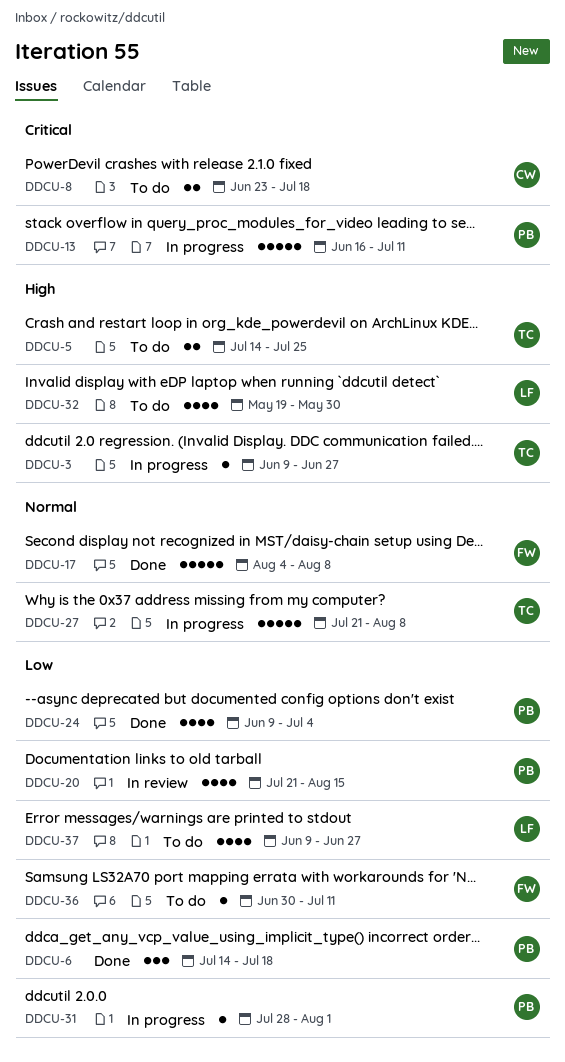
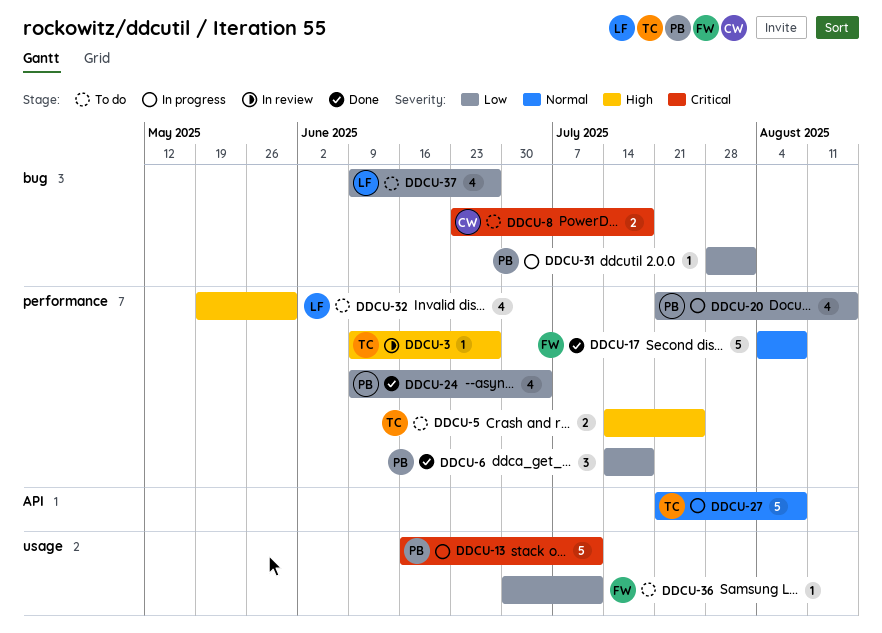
DDCU-3, status: In progress -> In review
DDCU-20, status: In review -> In progress

